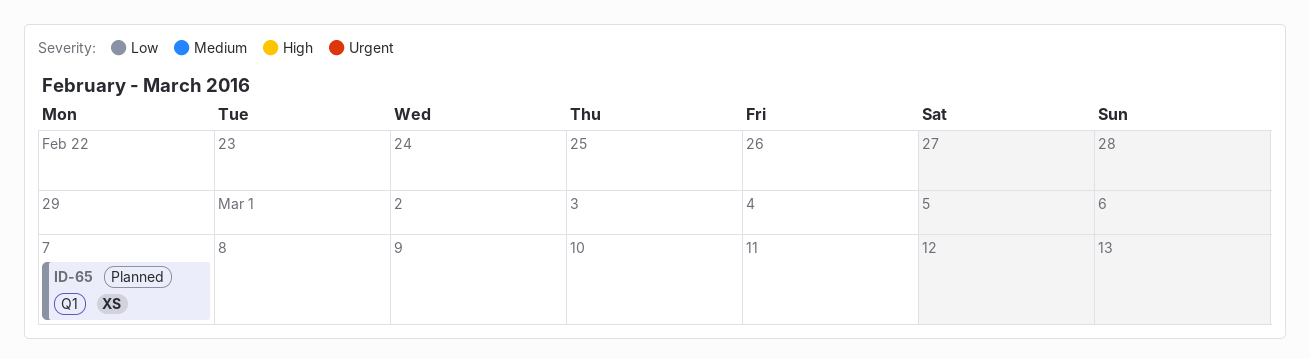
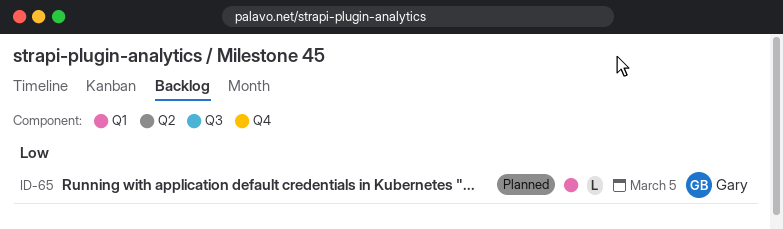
ID-65, estimate: XS -> L
ID-65, due: Mar 7 -> Mar 5

